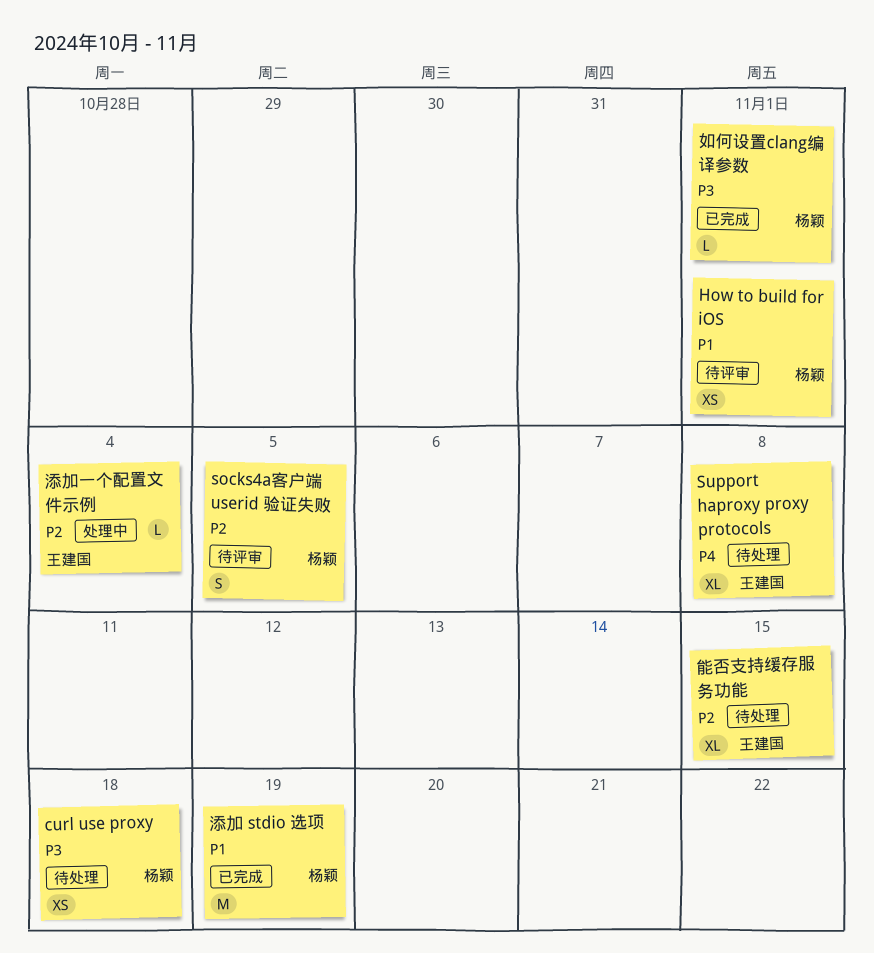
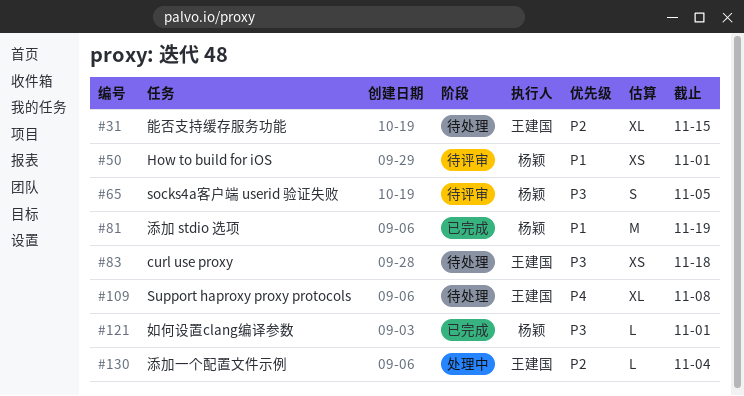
curl use proxy, owner: 杨颖 -> 王建国
socks4a客户端 userid 验证失败, priority: P2 -> P3

